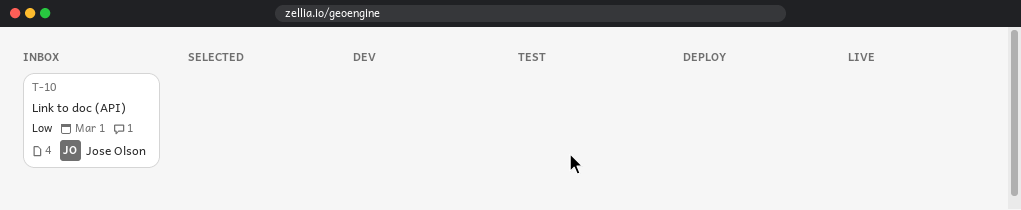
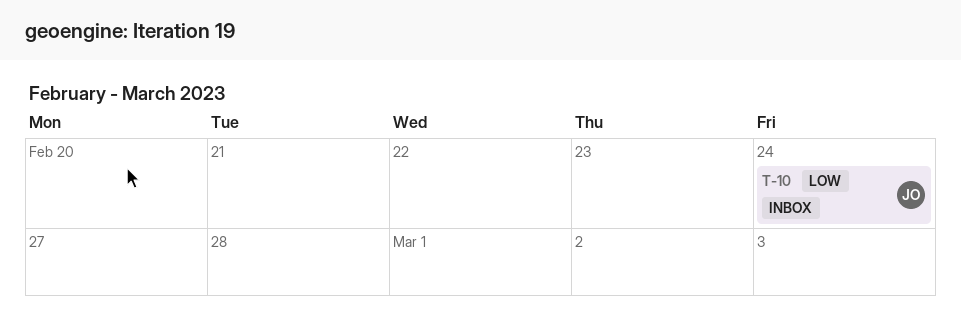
T-10, due: Mar 1 -> Feb 24

